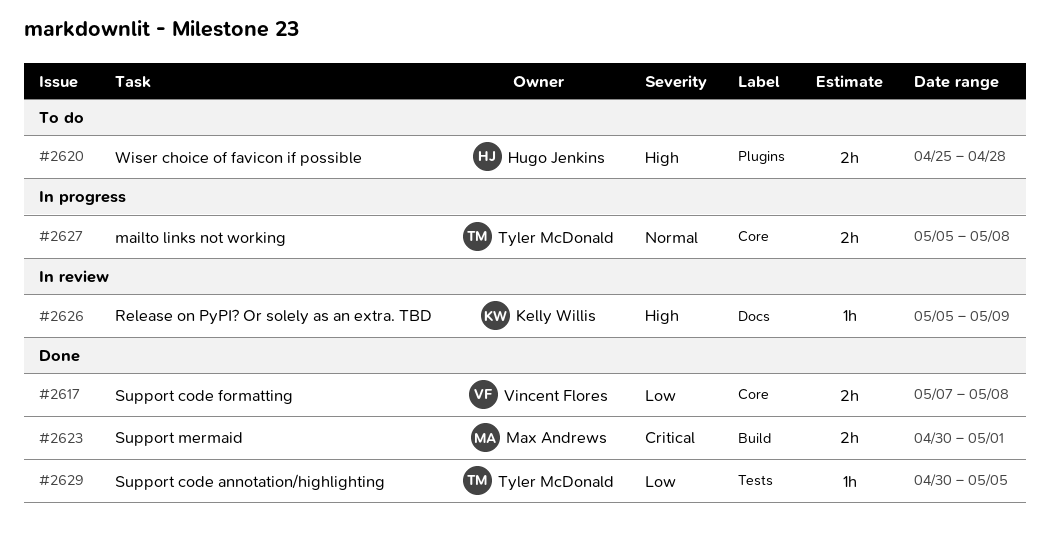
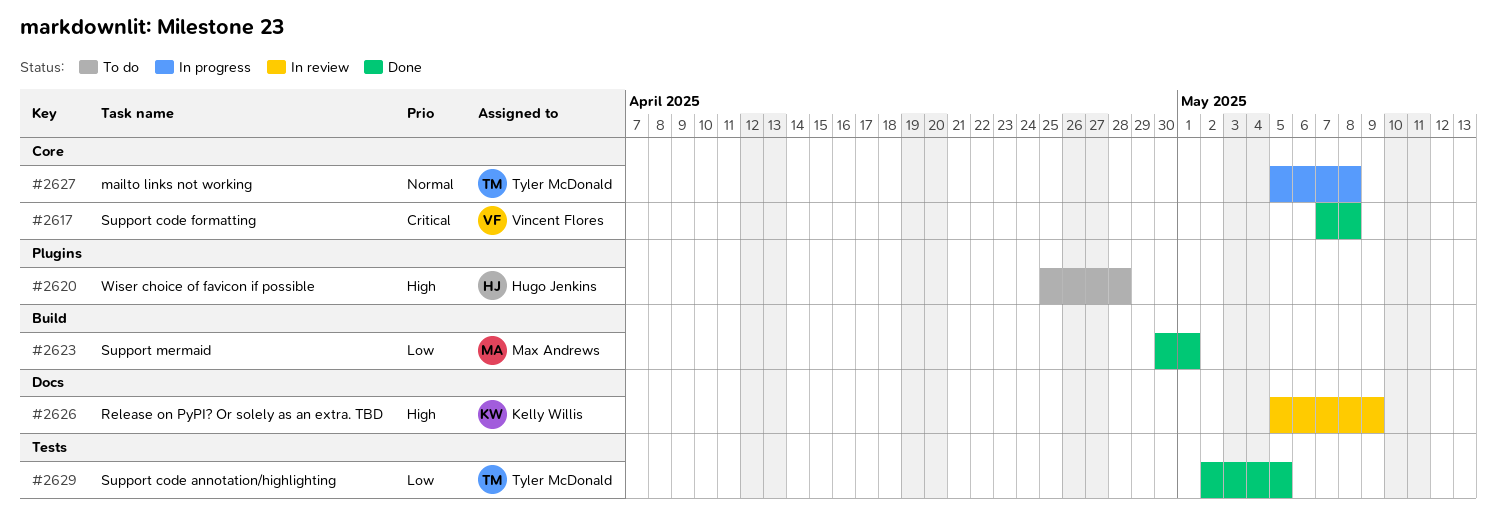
#2617, priority: Low -> Critical
#2623, priority: Critical -> Low
#2629, start: Apr 30 -> May 2

